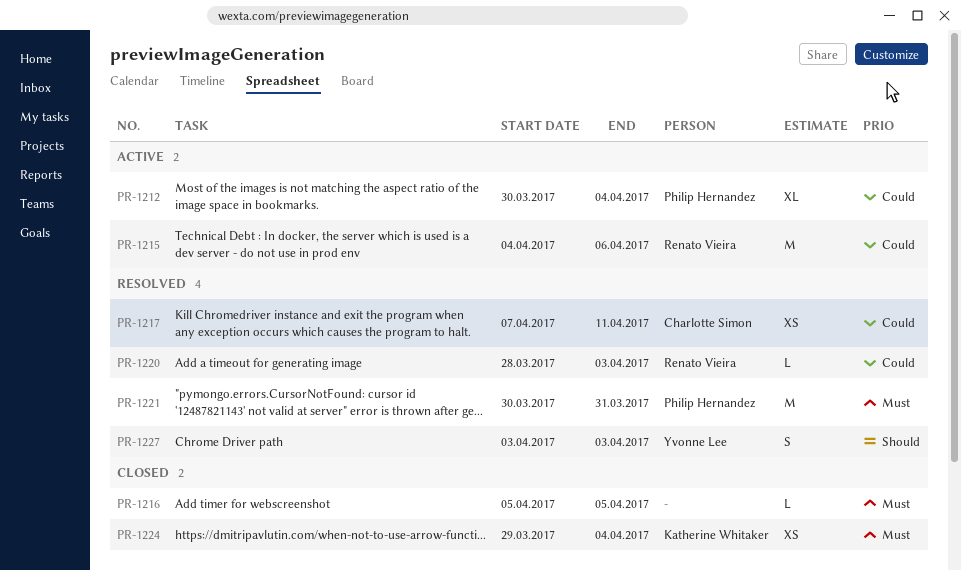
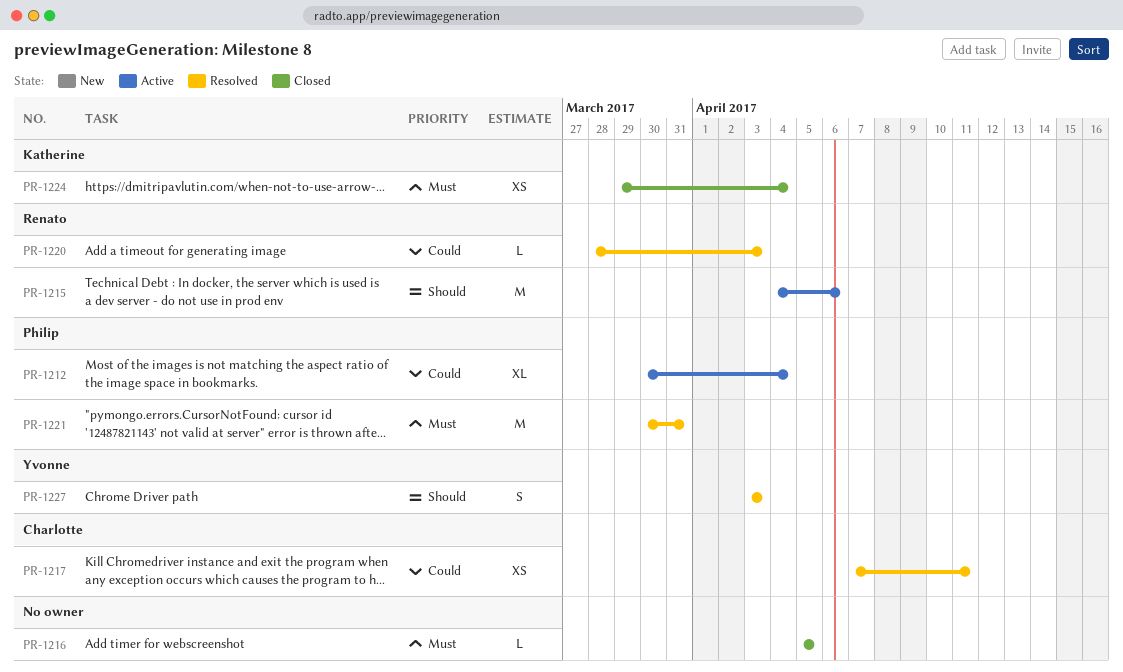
PR-1215, priority: Could -> Should

